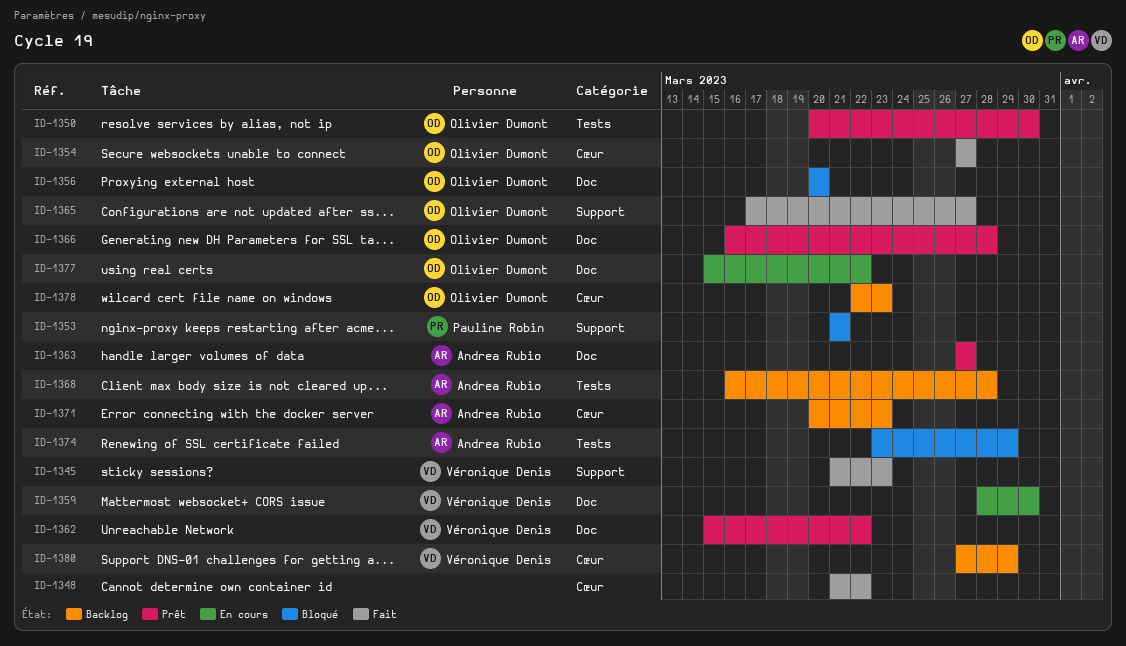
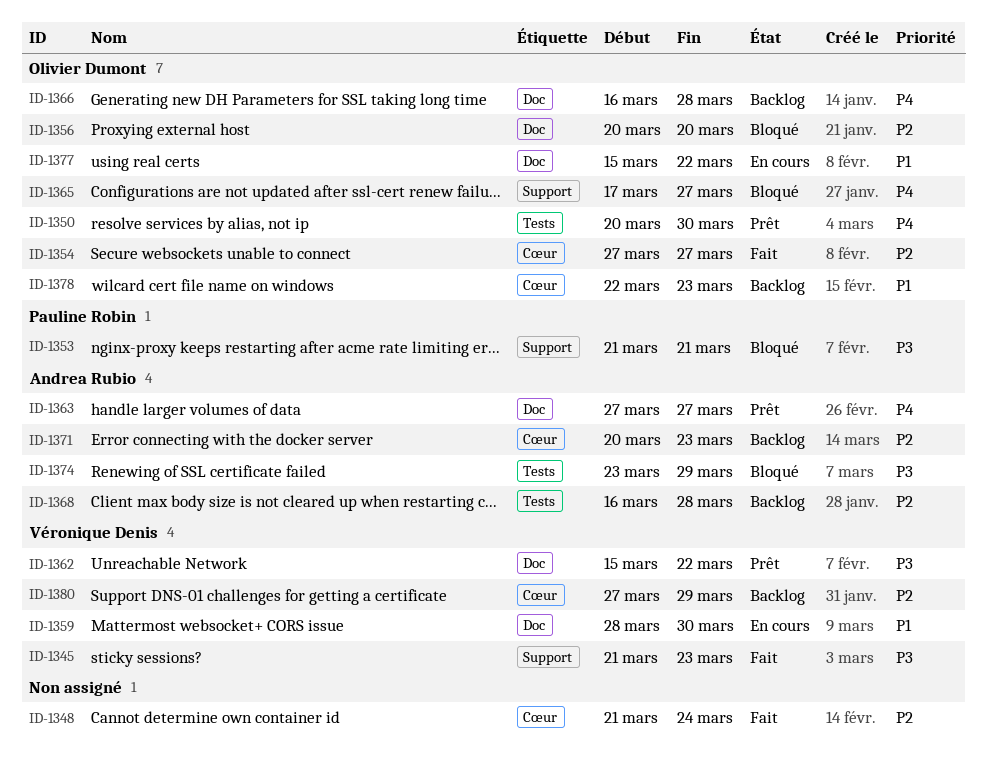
ID-1348, due: Mar 22 -> Mar 24
ID-1365, status: Fait -> Bloqué
ID-1366, status: Prêt -> Backlog

